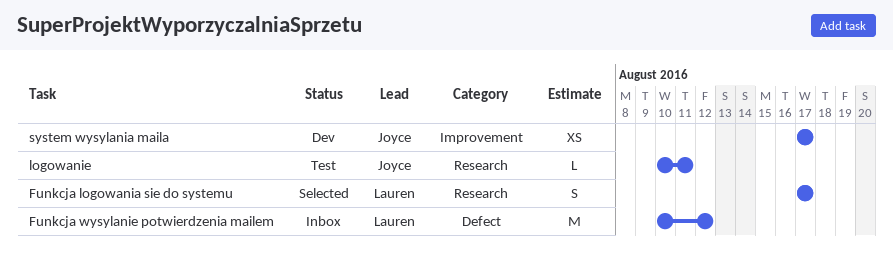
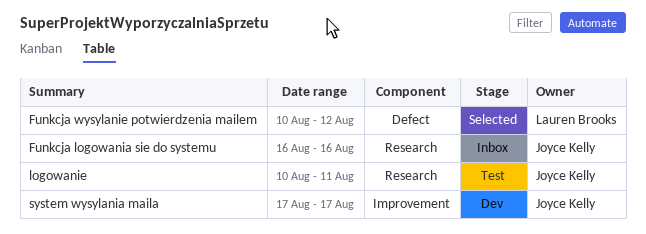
Funkcja logowania sie do systemu, status: Selected -> Inbox
Funkcja logowania sie do systemu, owner: Lauren Brooks -> Joyce Kelly
Funkcja logowania sie do systemu, start: Aug 17 -> Aug 16
Funkcja logowania sie do systemu, due: Aug 17 -> Aug 16
Funkcja wysylanie potwierdzenia mailem, status: Inbox -> Selected

